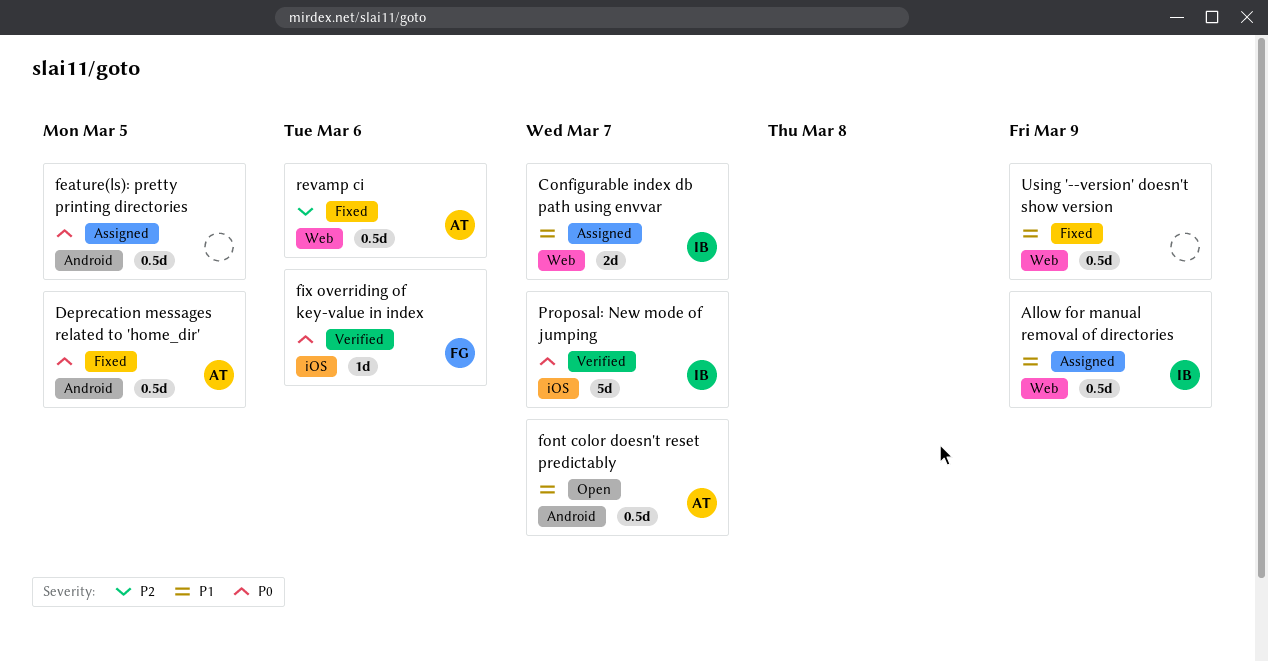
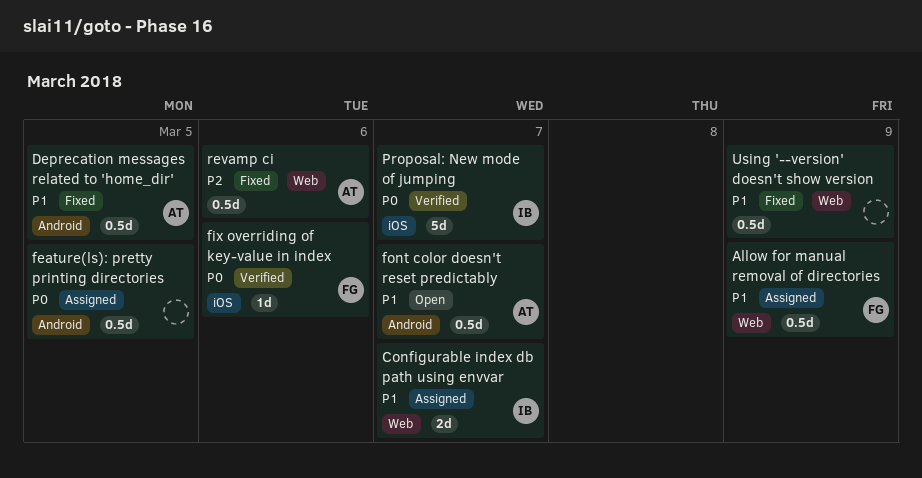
Allow for manual removal of directories, owner: IB -> FG
Deprecation messages related to 'home_dir', priority: P0 -> P1

